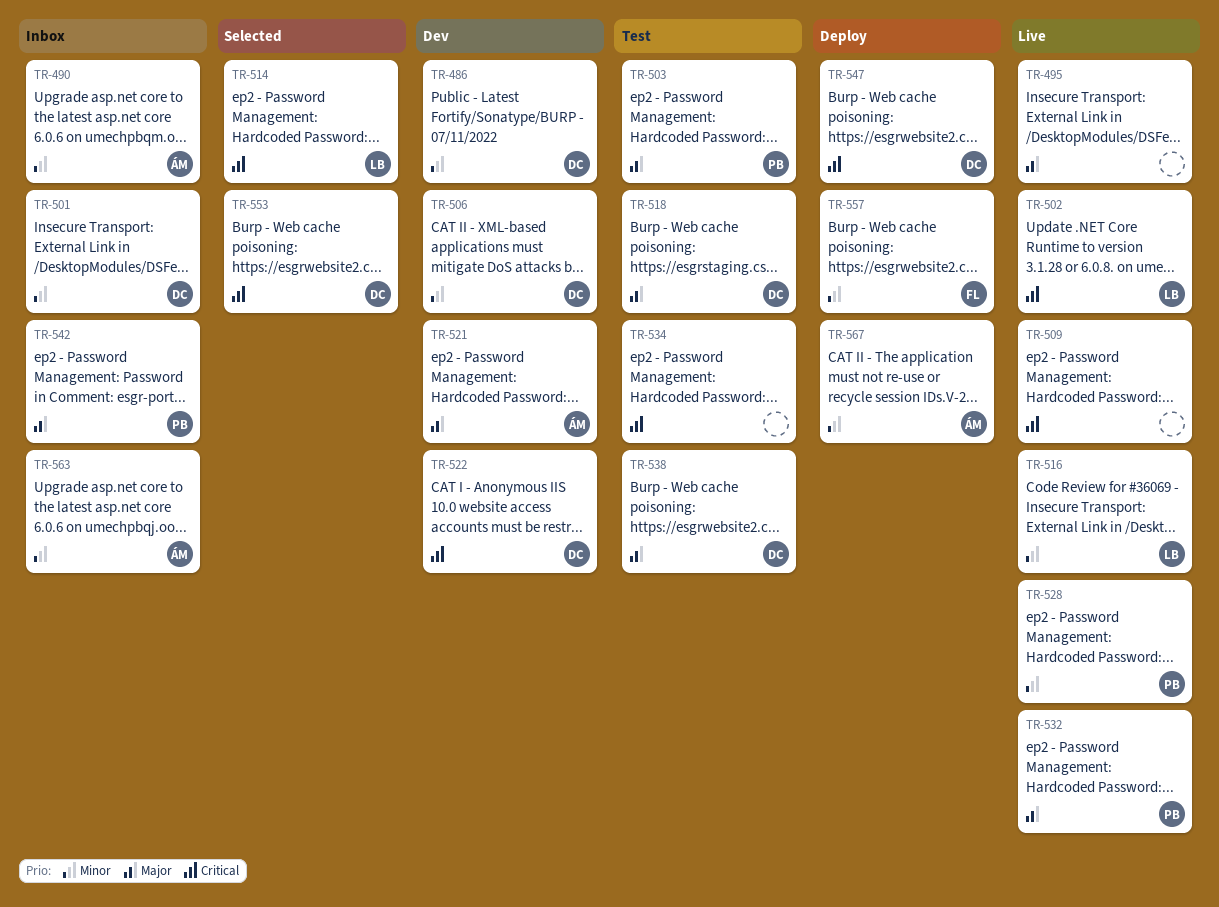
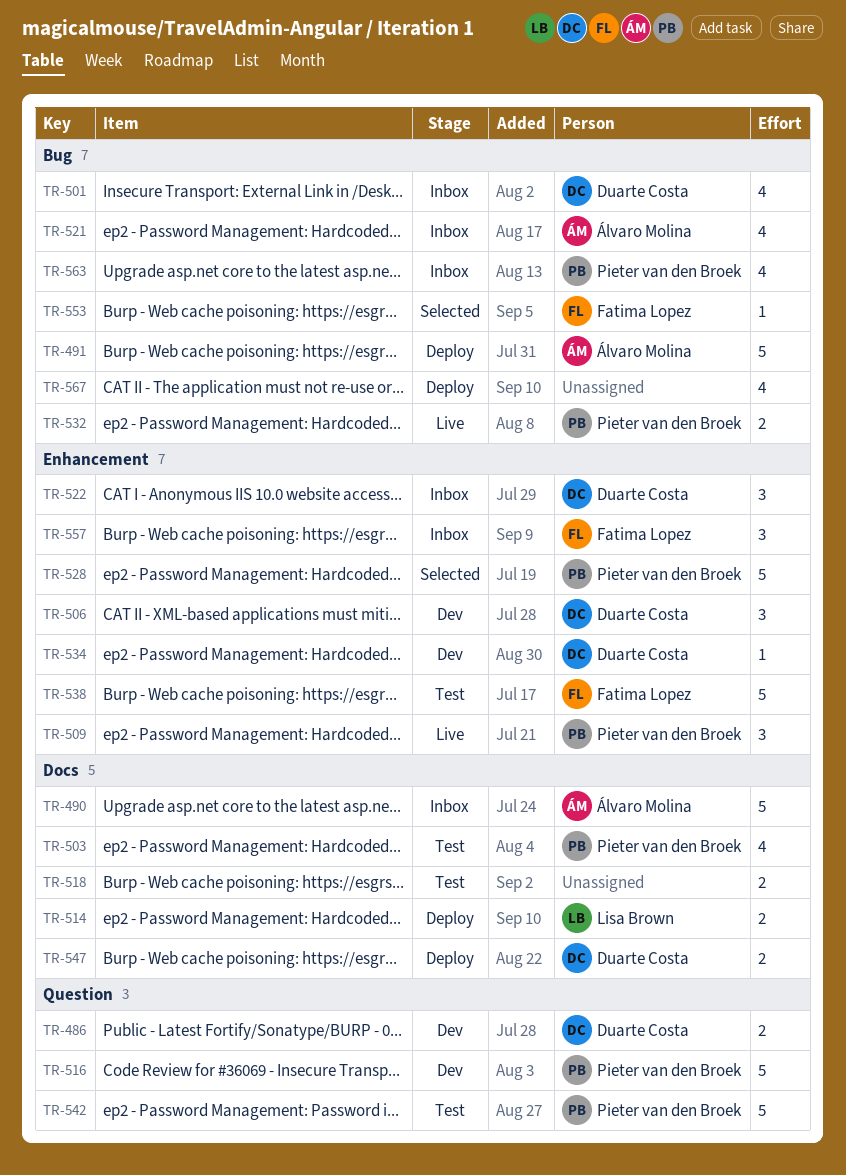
TR-491: none -> present
TR-495: present -> none
TR-502: present -> none
TR-509, owner: none -> Pieter van den Broek
TR-514, status: Selected -> Deploy
TR-516, status: Live -> Dev
TR-516, owner: Lisa Brown -> Pieter van den Broek
TR-518, owner: Duarte Costa -> none
TR-521, status: Dev -> Inbox
TR-522, status: Dev -> Inbox
TR-528, status: Live -> Selected
TR-534, status: Test -> Dev
TR-534, owner: none -> Duarte Costa
TR-538, owner: Duarte Costa -> Fatima Lopez
TR-542, status: Inbox -> Test
TR-553, owner: Duarte Costa -> Fatima Lopez
TR-557, status: Deploy -> Inbox
TR-563, owner: Álvaro Molina -> Pieter van den Broek
TR-567, owner: Álvaro Molina -> none

